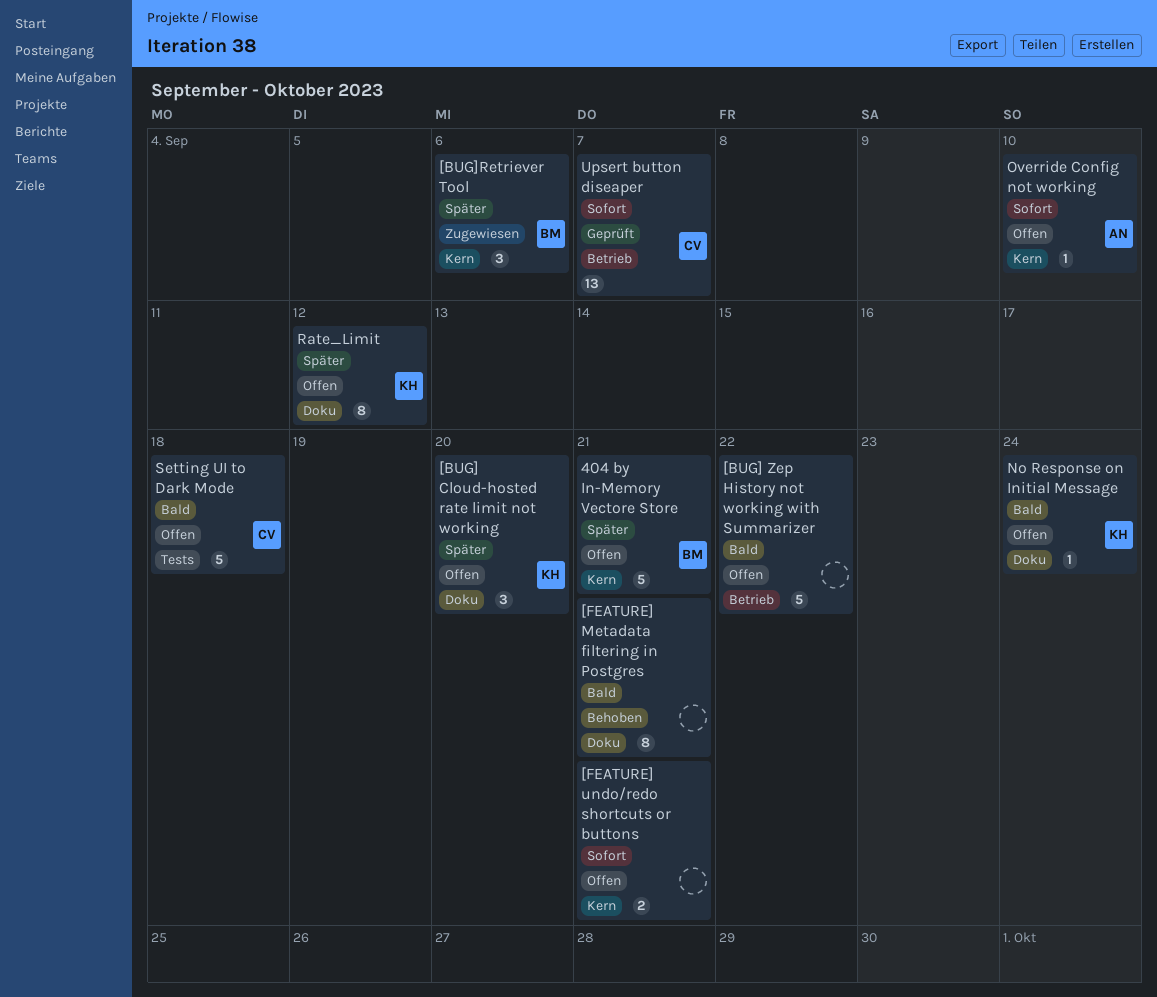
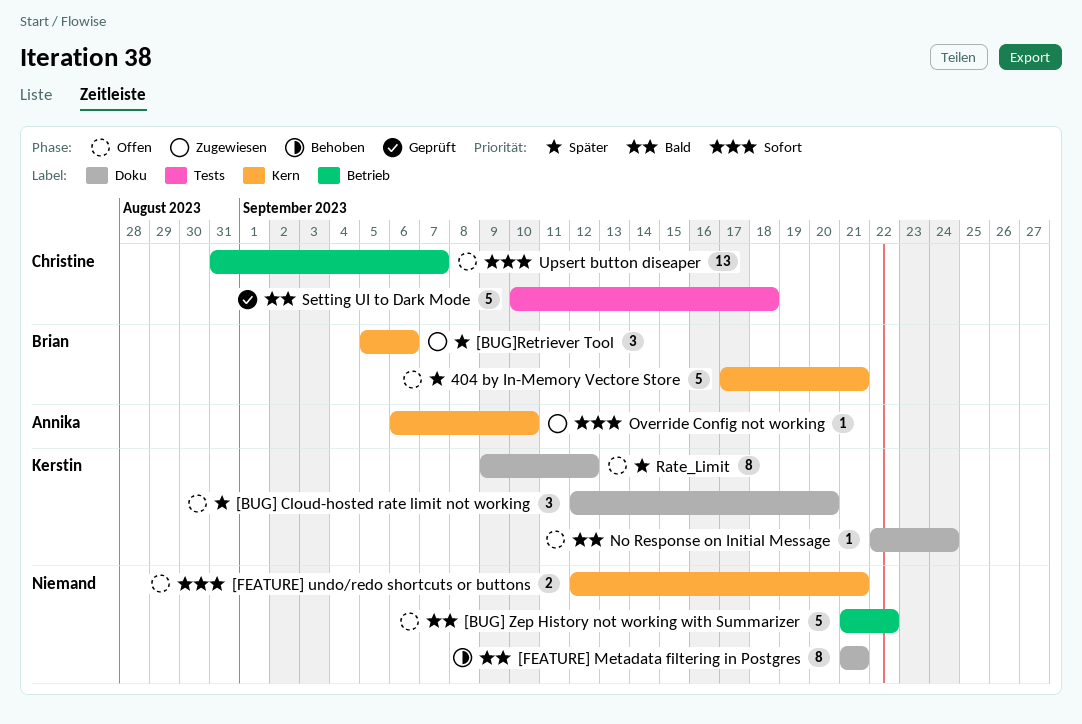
Override Config not working, status: Offen -> Zugewiesen
Setting UI to Dark Mode, status: Offen -> Geprüft
Upsert button diseaper, status: Geprüft -> Offen

